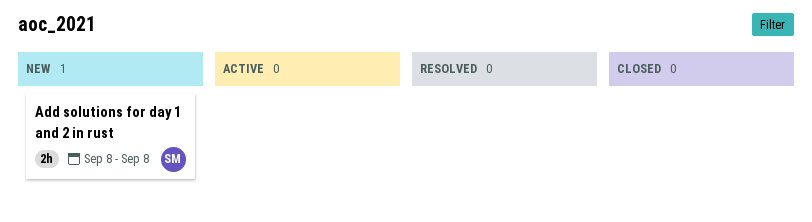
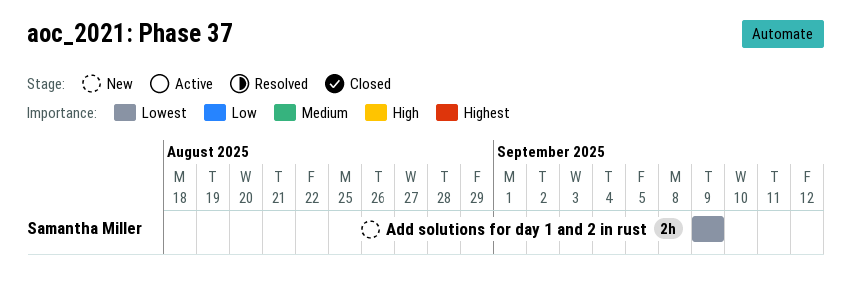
Add solutions for day 1 and 2 in rust, start: Sep 8 -> Sep 9
Add solutions for day 1 and 2 in rust, due: Sep 8 -> Sep 9

